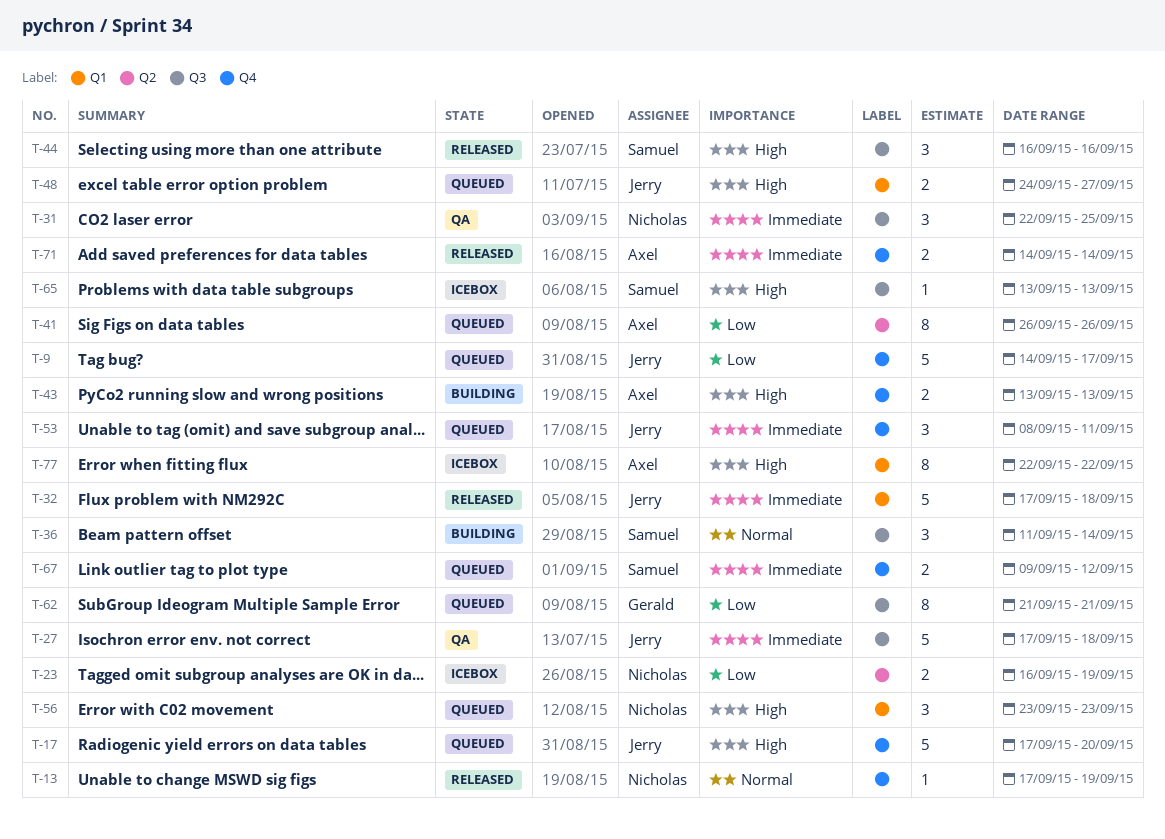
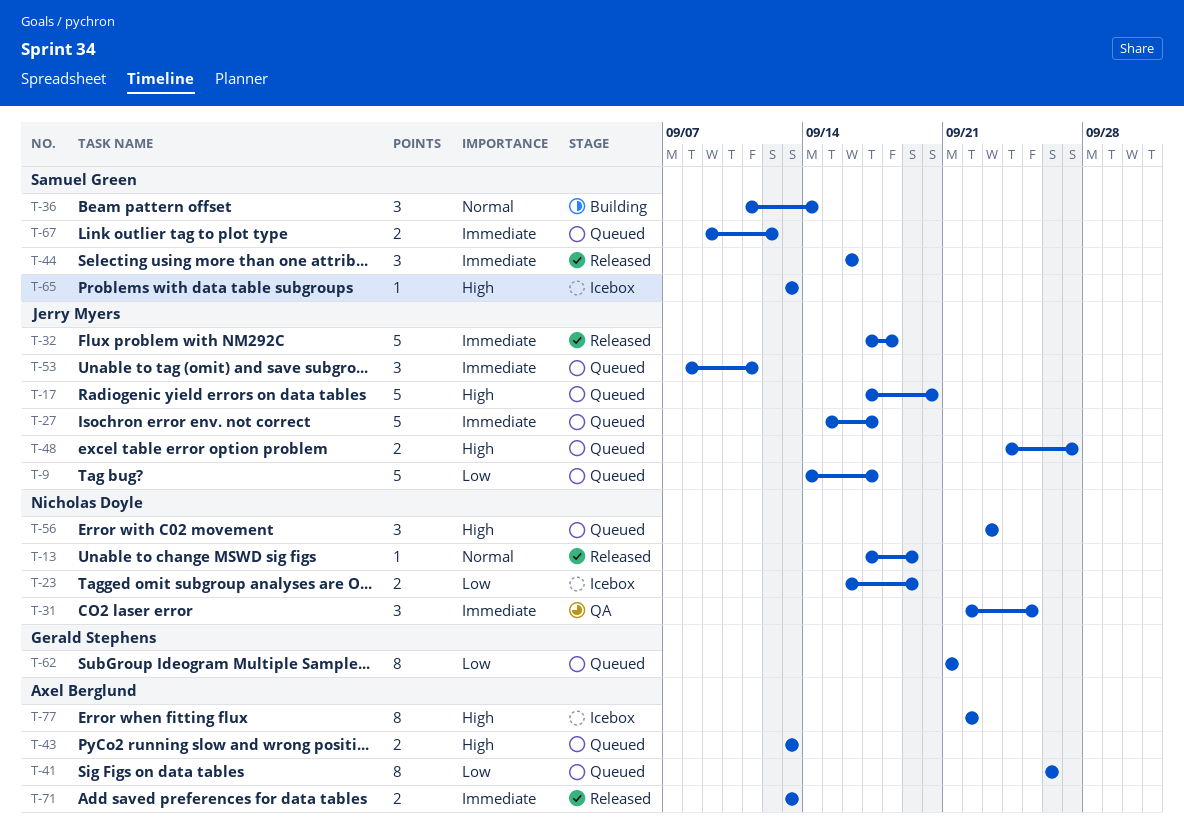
T-27, status: QA -> Queued
T-27, start: Sep 17 -> Sep 15
T-27, due: Sep 18 -> Sep 17
T-43, status: Building -> Queued
T-44, priority: High -> Immediate
T-71, start: Sep 14 -> Sep 13
T-71, due: Sep 14 -> Sep 13

